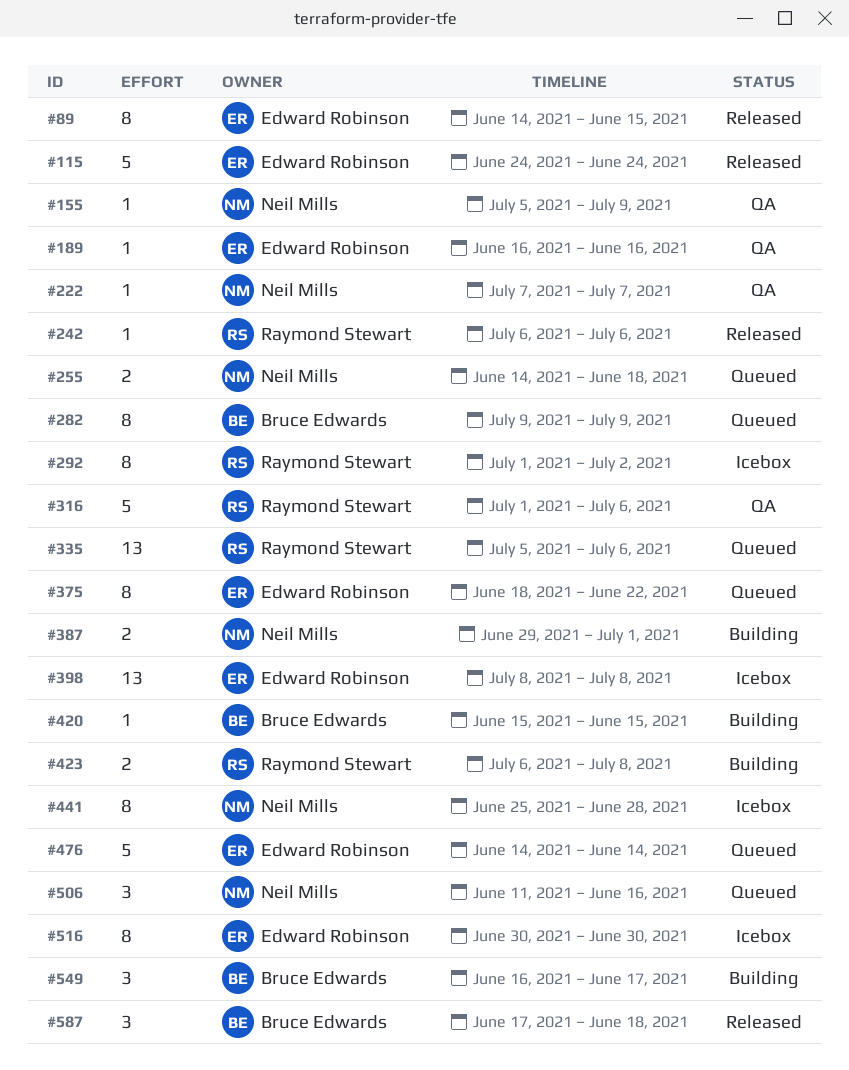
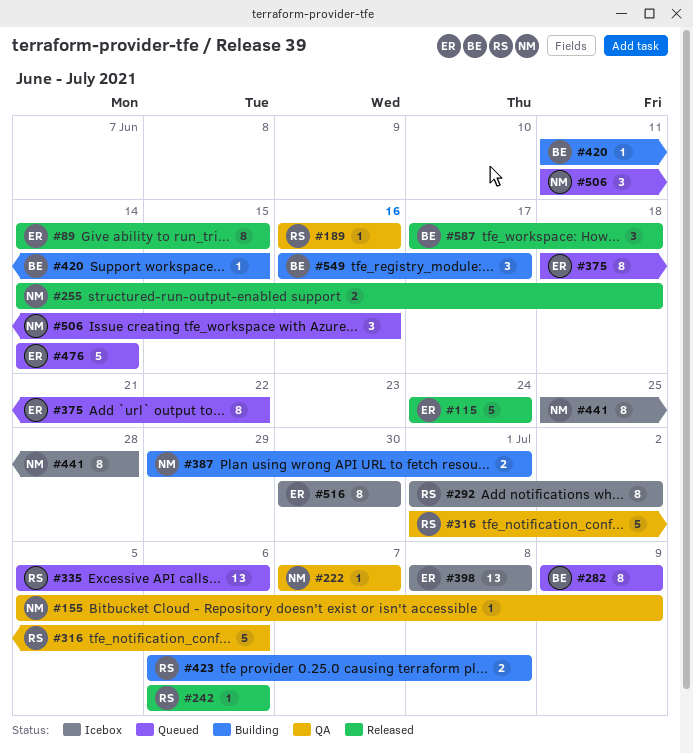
#189, owner: Edward Robinson -> Raymond Stewart
#255, status: Queued -> Released
#420, start: Jun 15 -> Jun 11

